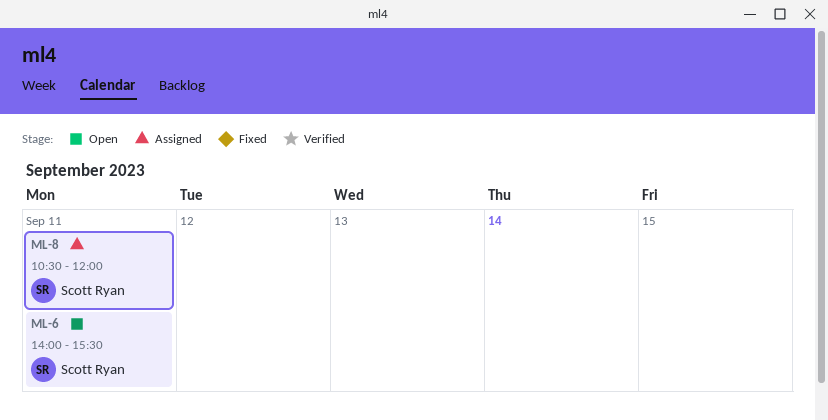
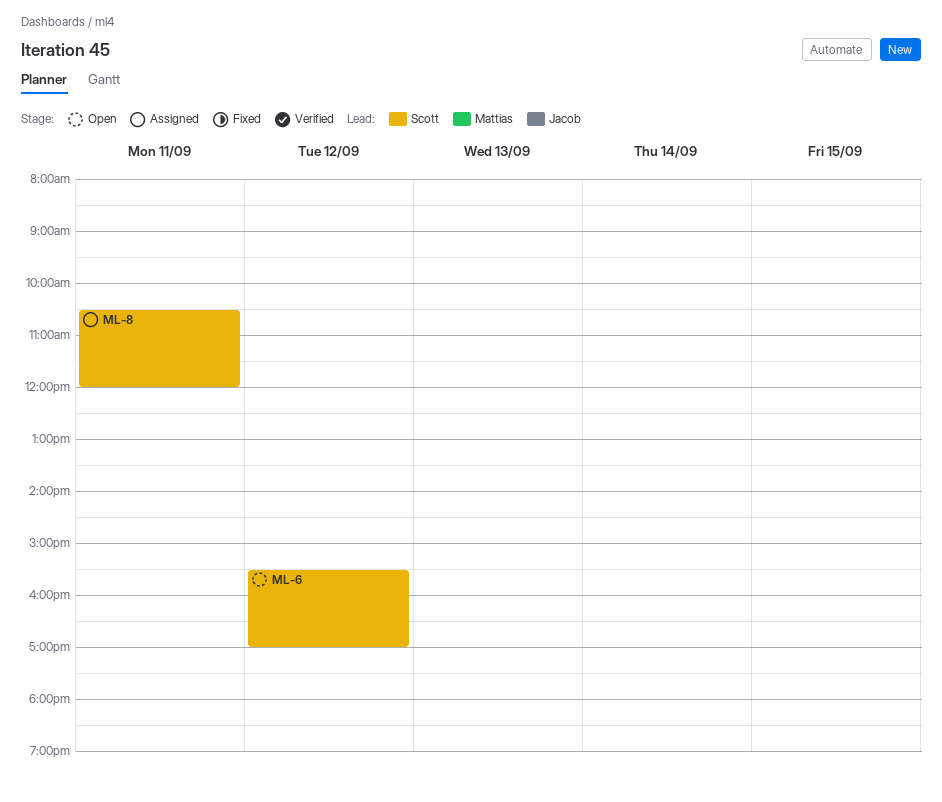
ML-6, day: Sep 11 -> Sep 12
ML-6, begins: 14:00 -> 15:30
ML-6, ends: 15:30 -> 17:00

